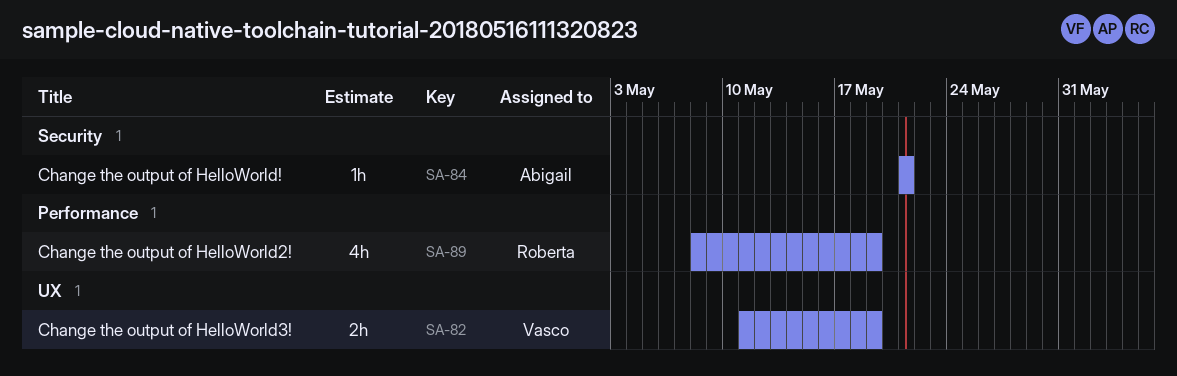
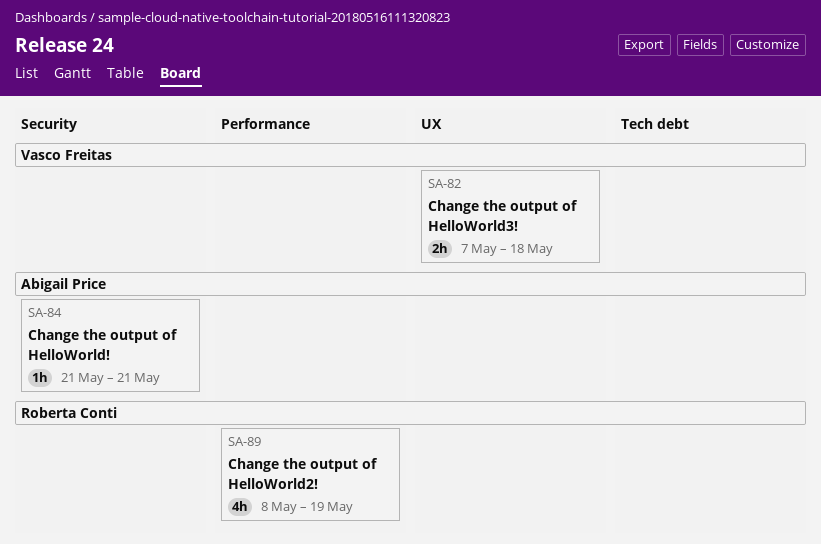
SA-82, start: May 11 -> May 7
SA-82, due: May 19 -> May 18

